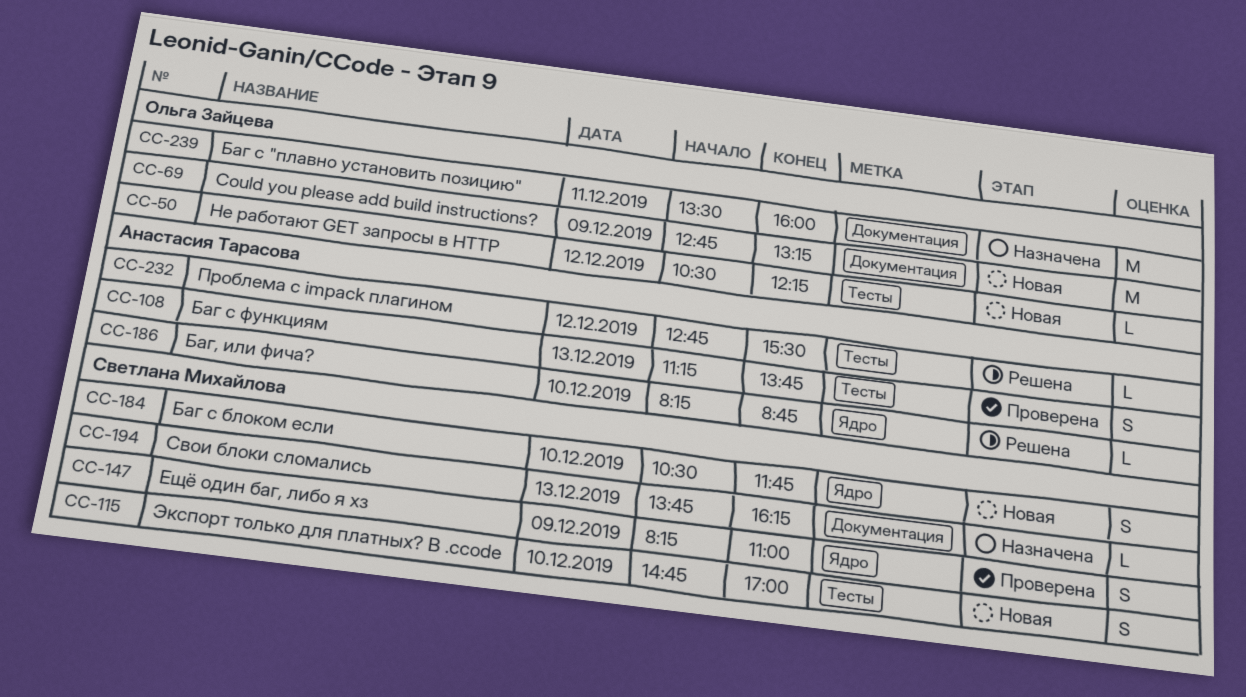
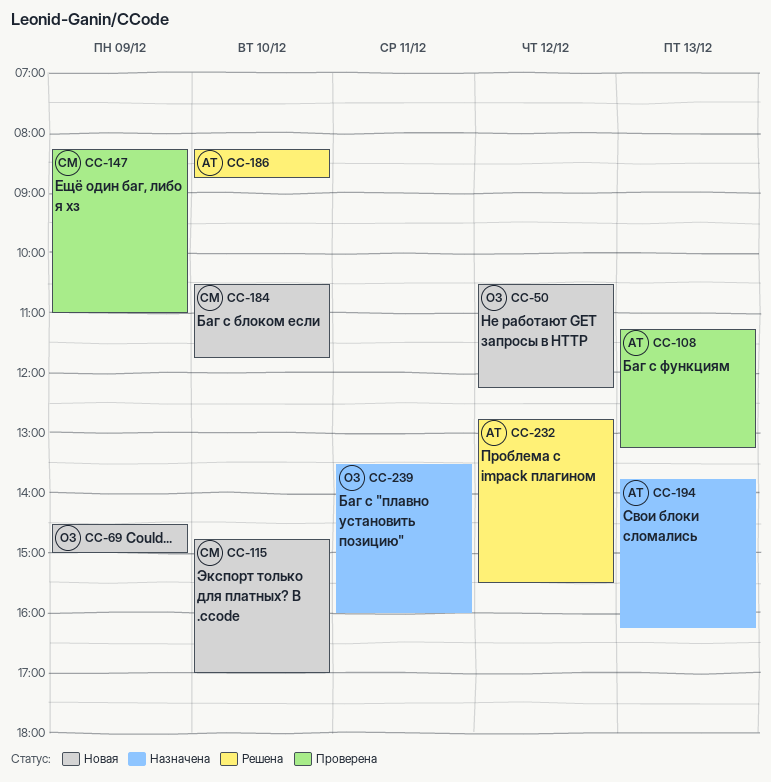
CC-69, begins: 12:45 -> 14:30
CC-69, ends: 13:15 -> 15:00
CC-108, ends: 13:45 -> 13:15
CC-194, owner: Светлана Михайлова -> Анастасия Тарасова

